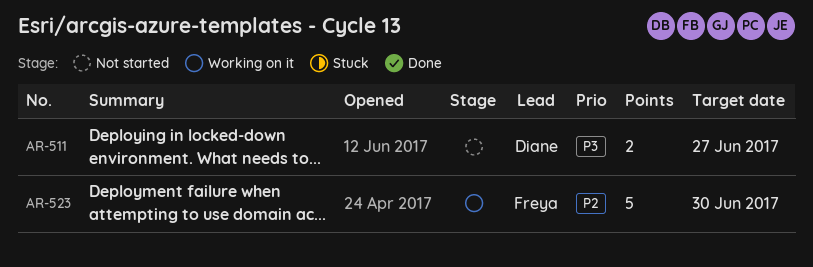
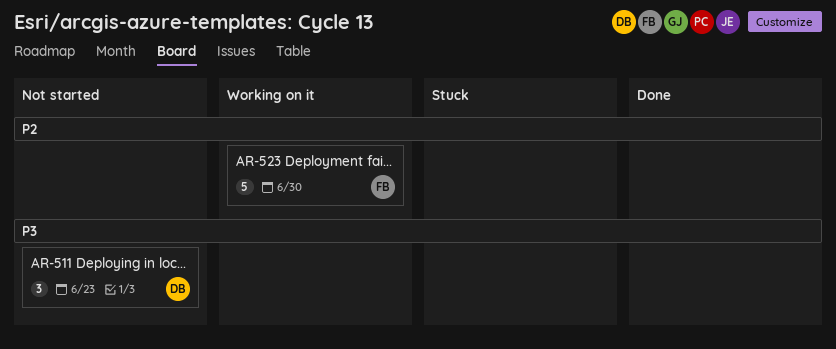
AR-511, estimate: 2 -> 3
AR-511, due: Jun 27 -> Jun 23

